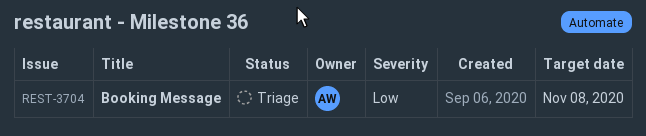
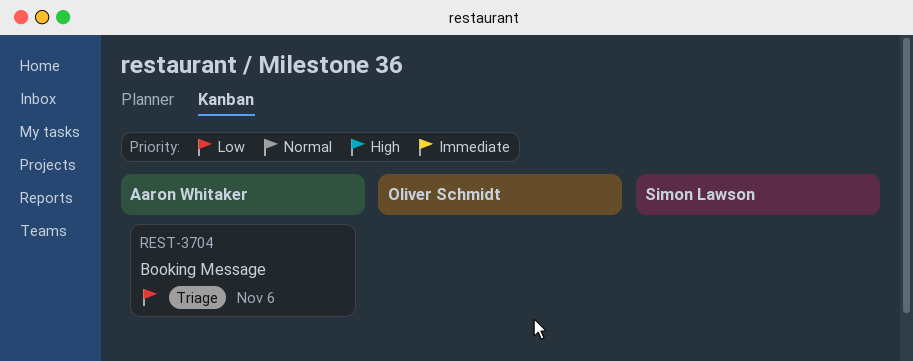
REST-3704, due: Nov 8 -> Nov 6

